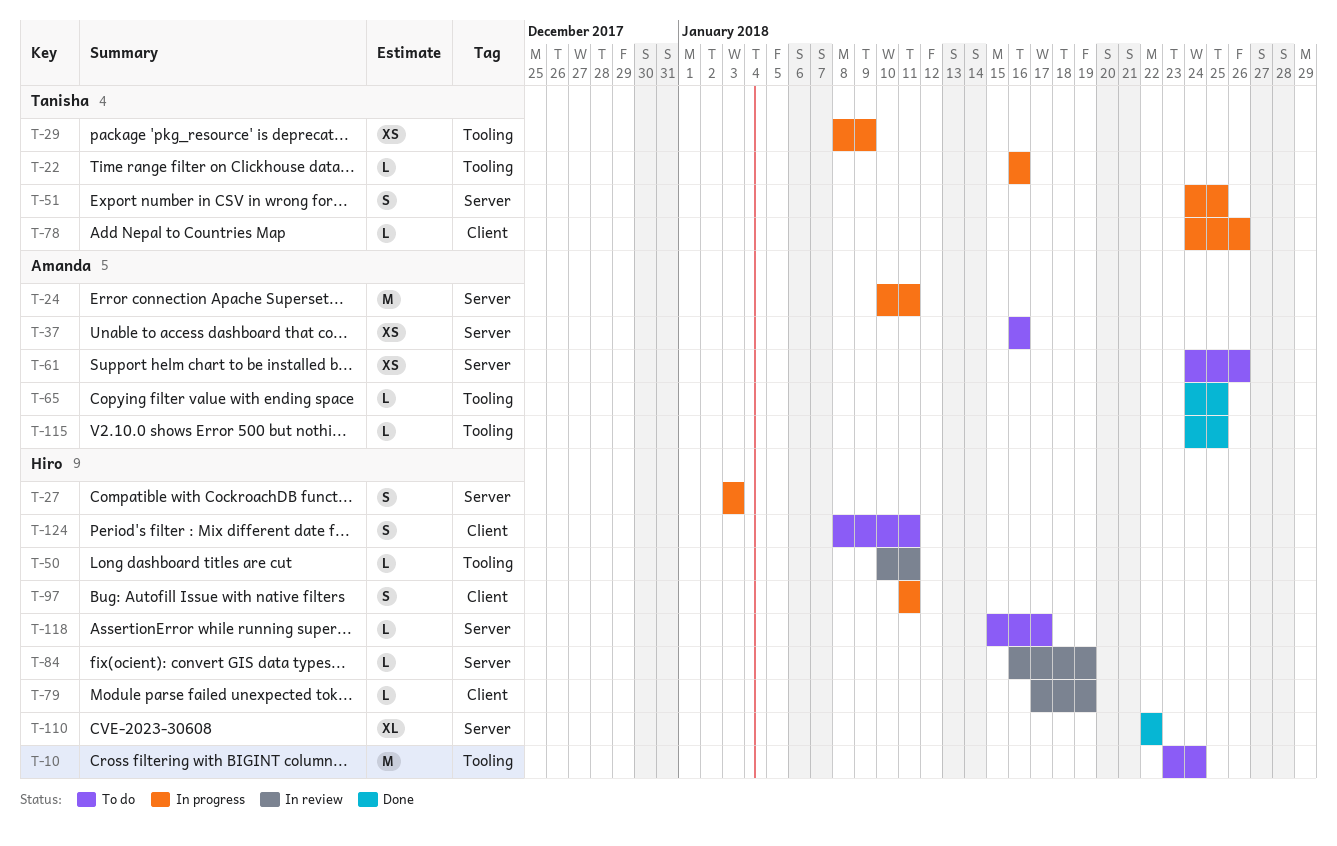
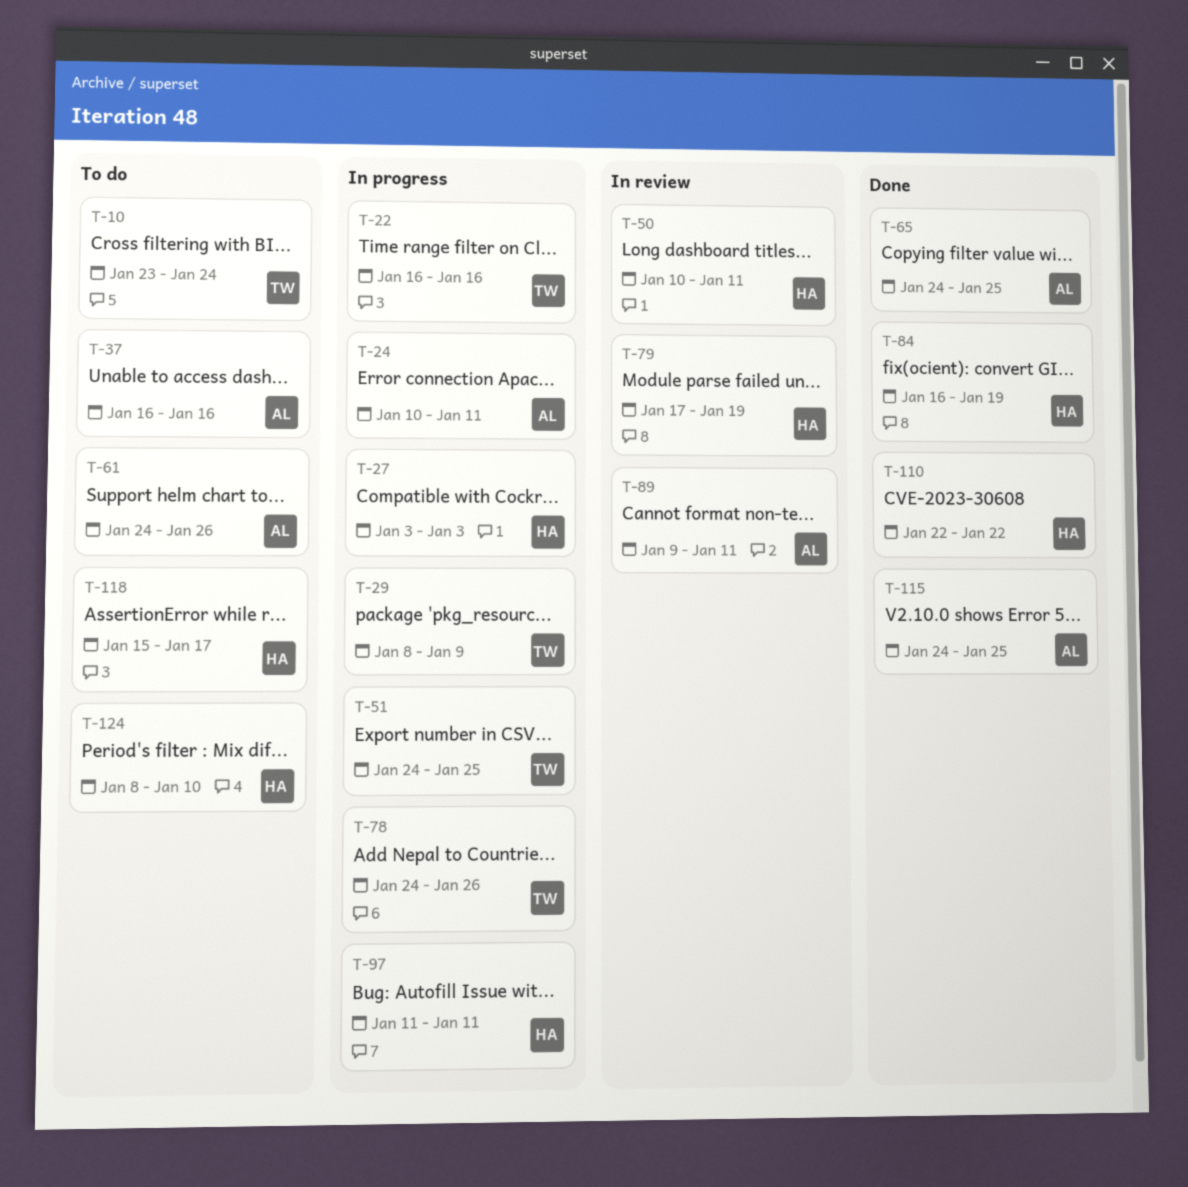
T-10, owner: Hiro -> Tanisha
T-84, status: In review -> Done
T-89: none -> present
T-124, due: Jan 11 -> Jan 10

